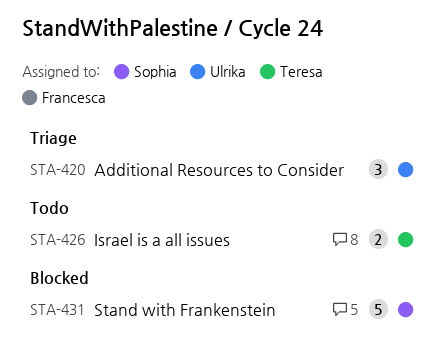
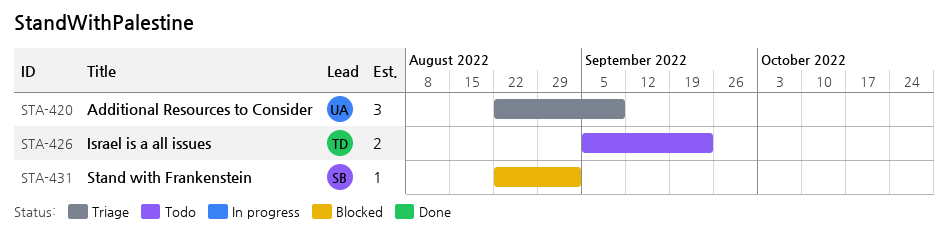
STA-431, estimate: 5 -> 1

